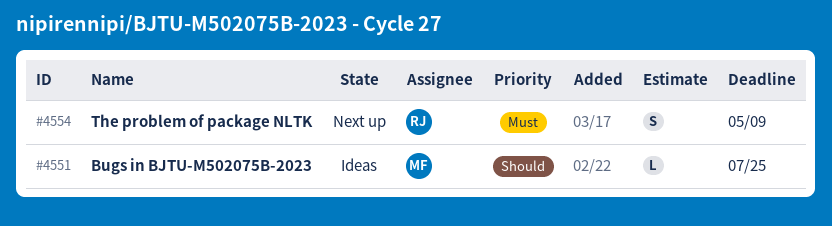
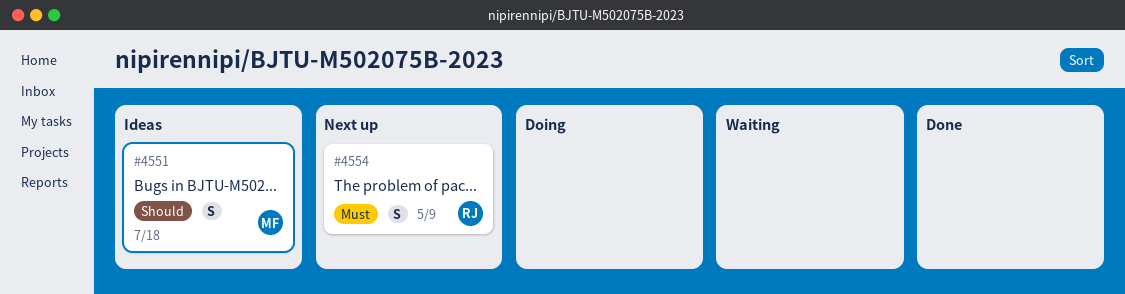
#4551, estimate: L -> S
#4551, due: Jul 25 -> Jul 18

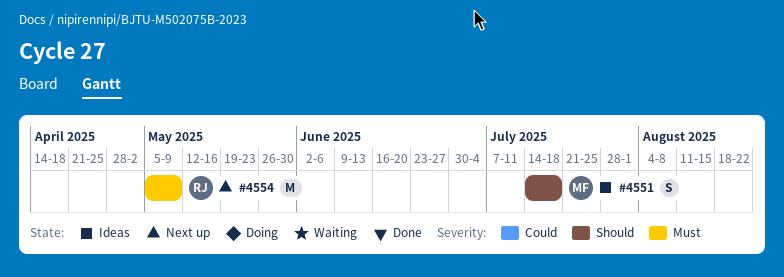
#4554, estimate: S -> M

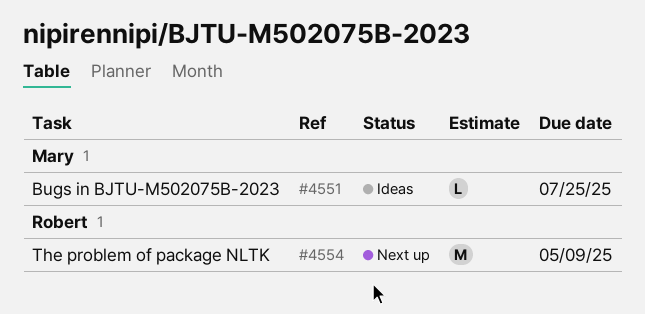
#4551, estimate: S -> L
#4551, due: Jul 18 -> Jul 25

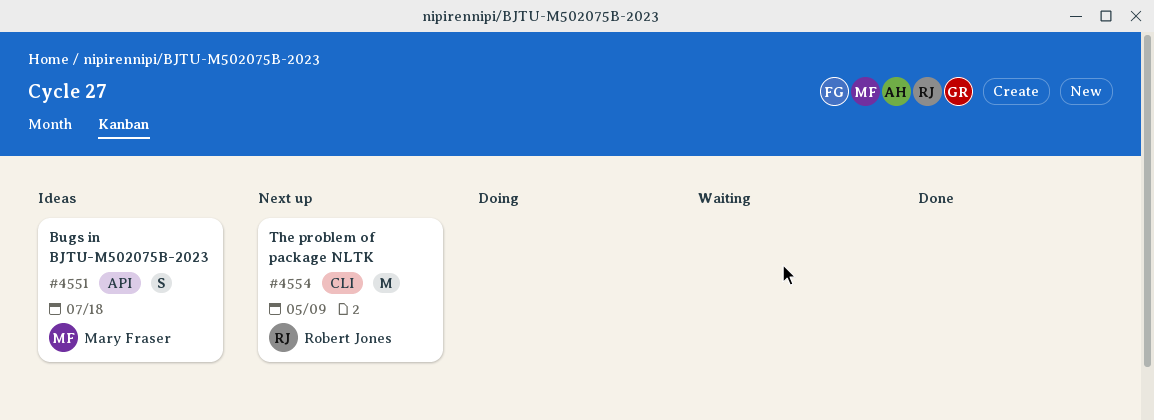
#4551, estimate: L -> S
#4551, due: Jul 25 -> Jul 18

